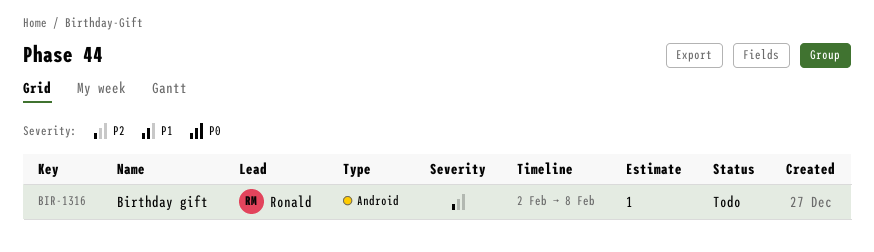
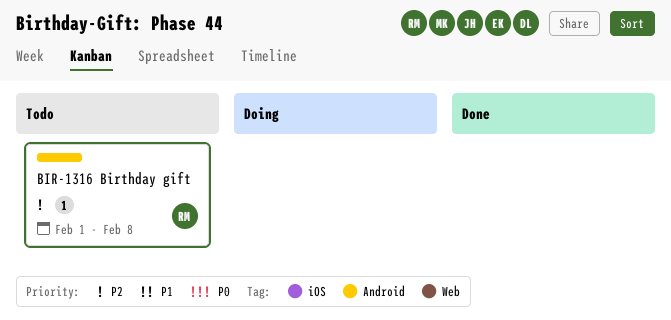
BIR-1316, start: Feb 2 -> Feb 1

